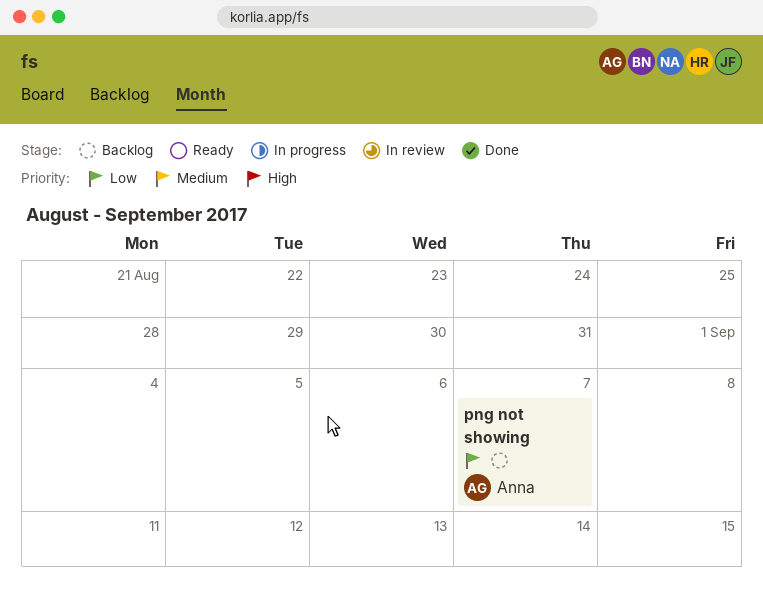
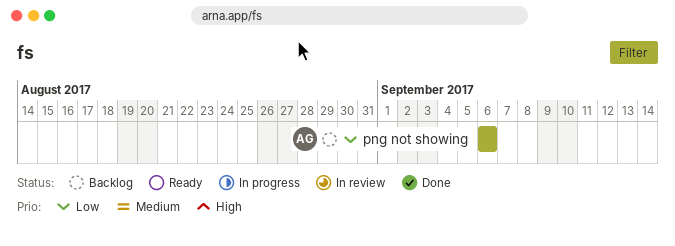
png not showing, due: Sep 7 -> Sep 6

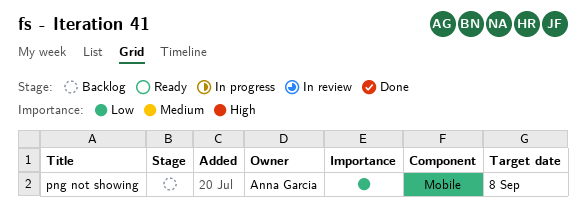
png not showing, due: Sep 6 -> Sep 8

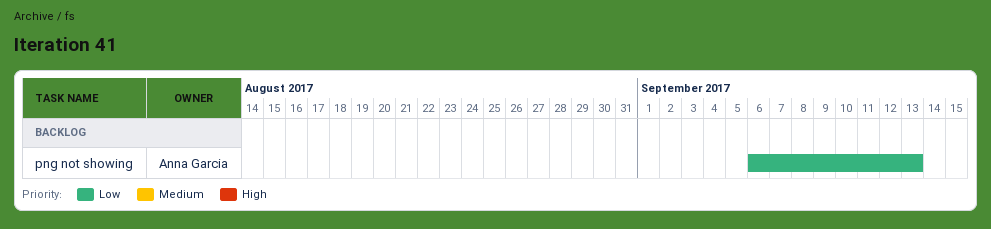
png not showing, due: Sep 8 -> Sep 13

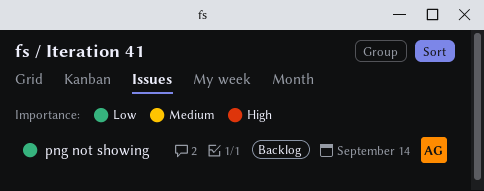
png not showing, due: Sep 13 -> Sep 14

